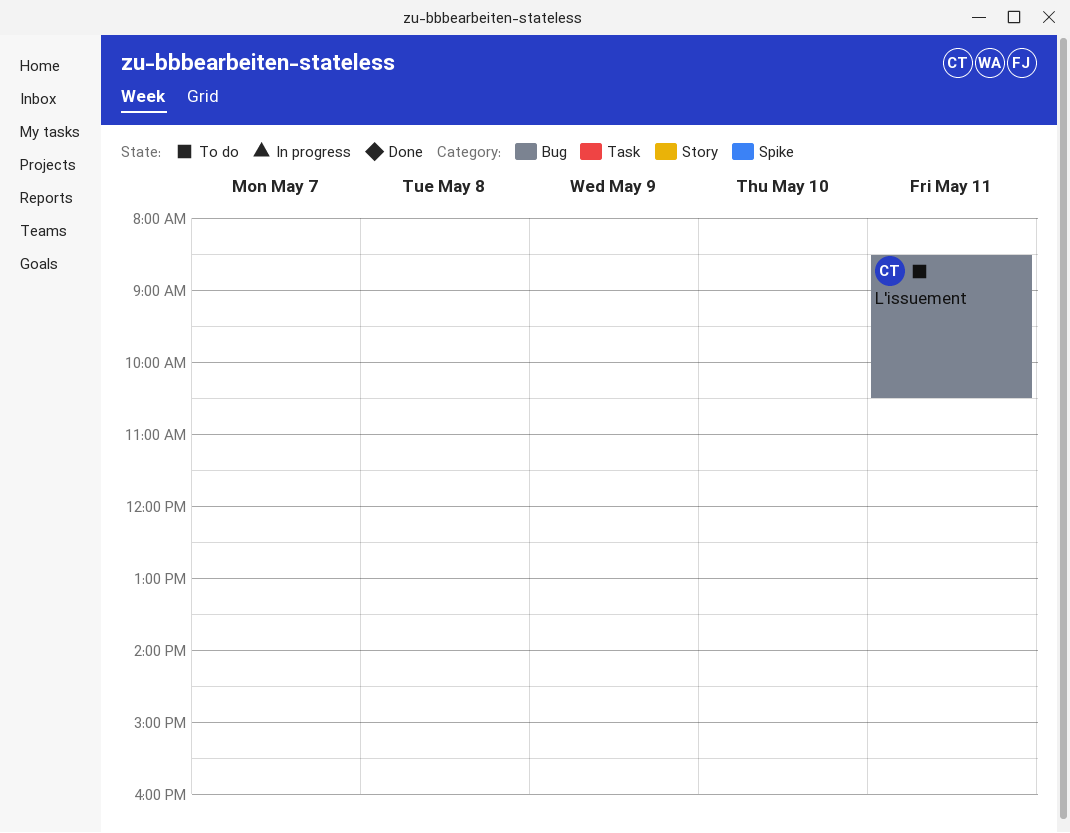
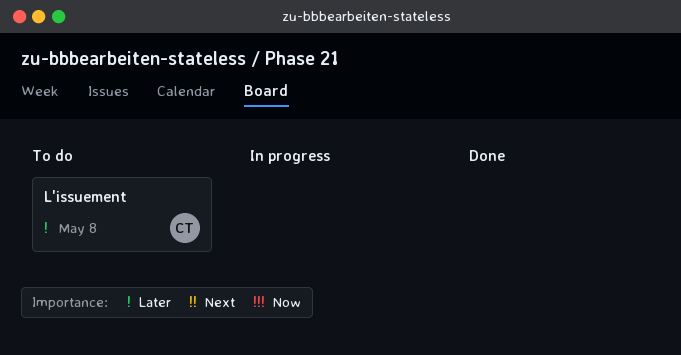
L'issuement, day: May 11 -> May 8

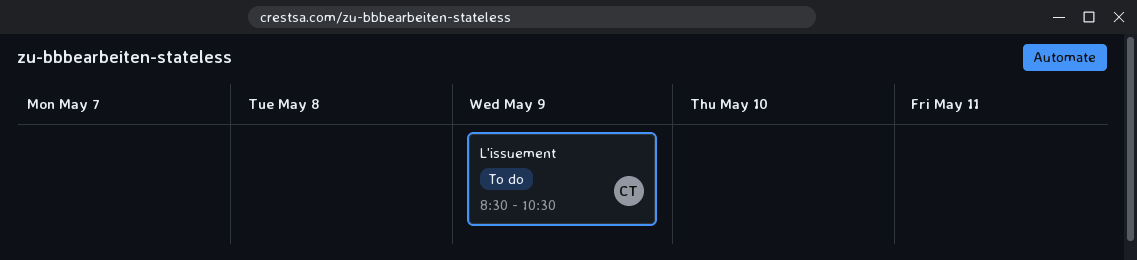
L'issuement, day: May 8 -> May 9

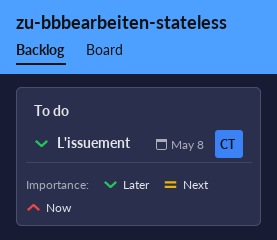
L'issuement, day: May 9 -> May 8

